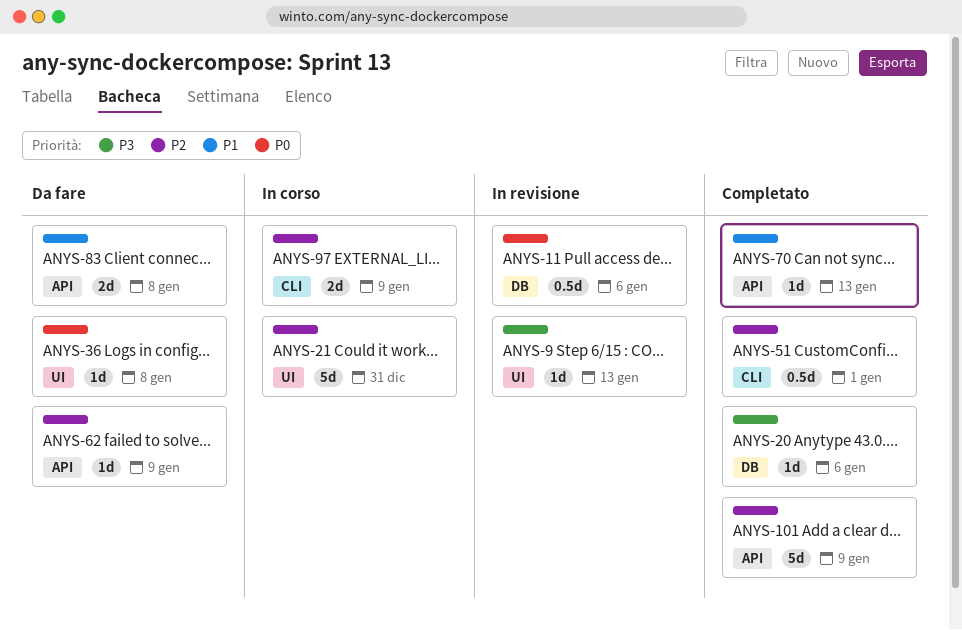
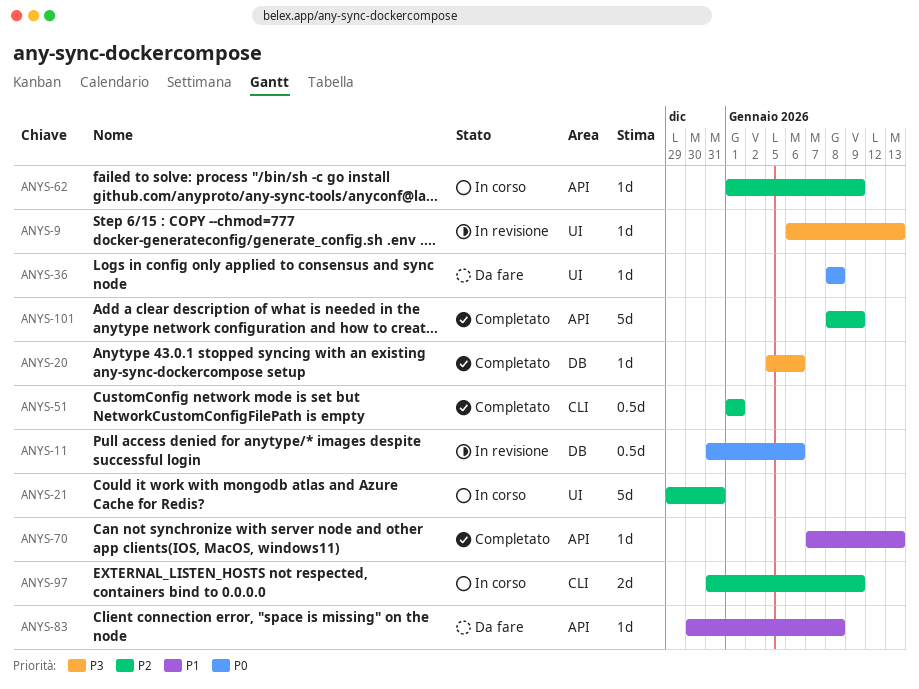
ANYS-62, status: Da fare -> In corso
ANYS-83, estimate: 2d -> 1d

